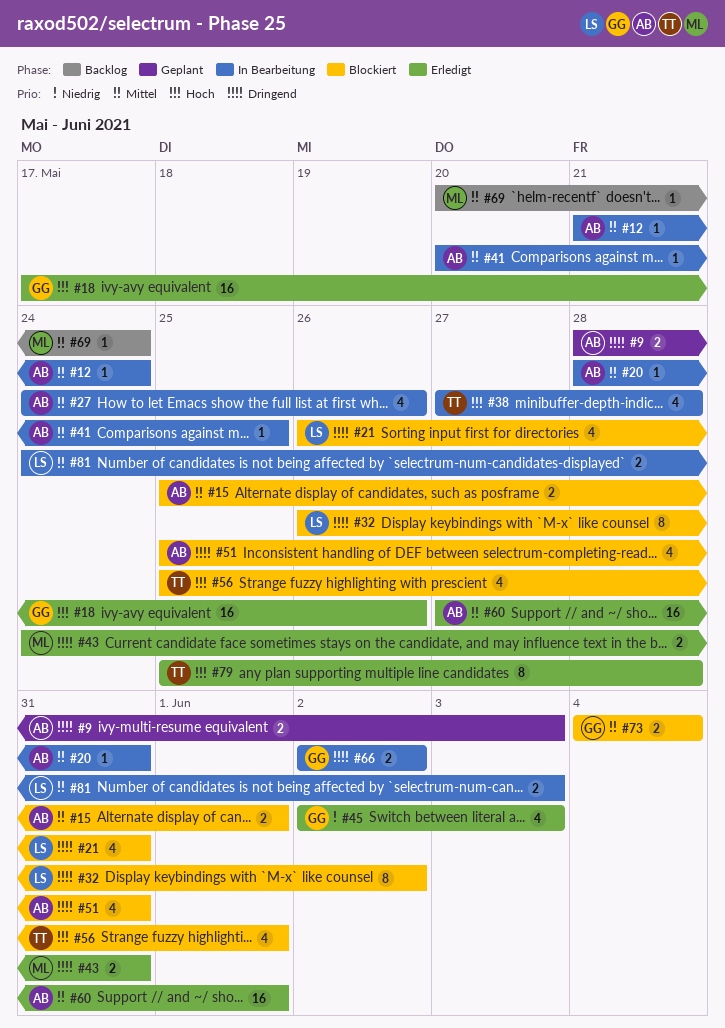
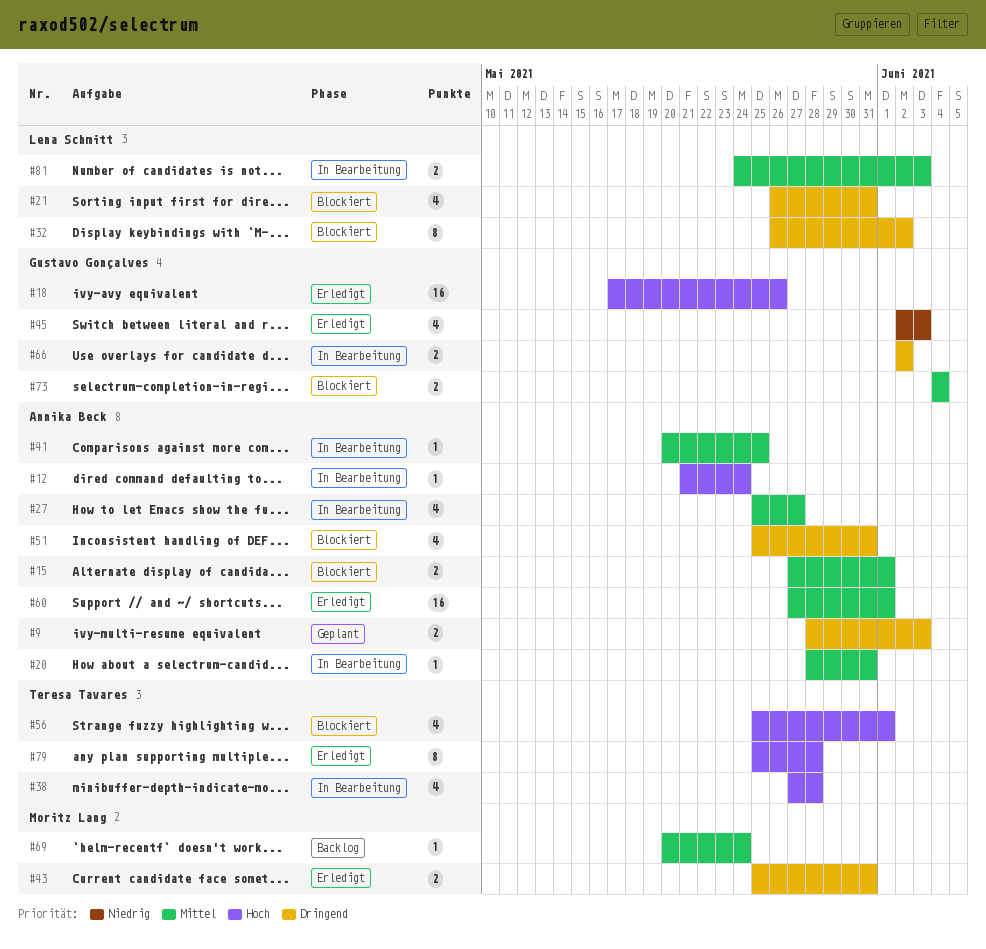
#12, priority: Mittel -> Hoch
#15, start: May 25 -> May 27
#27, start: May 24 -> May 25
#27, due: May 26 -> May 27
#43, start: May 24 -> May 25

